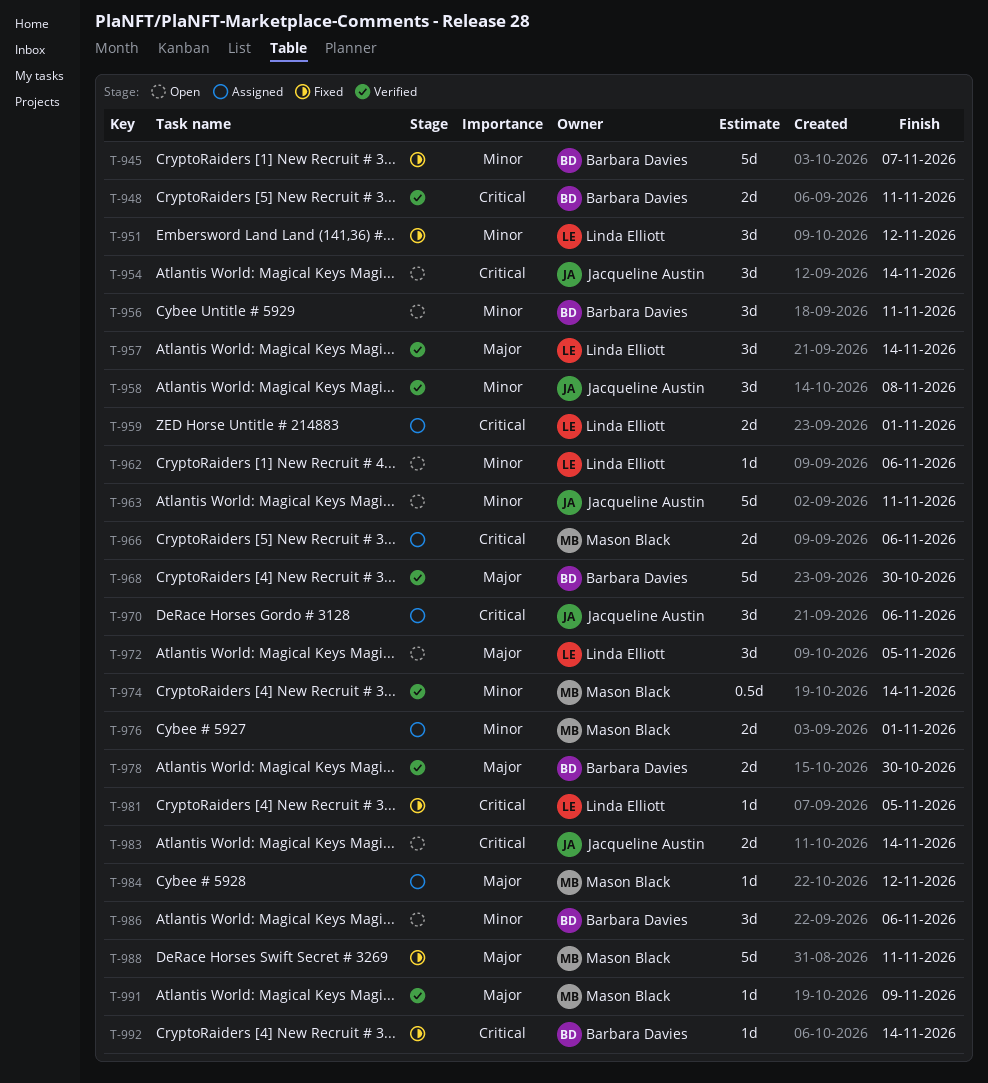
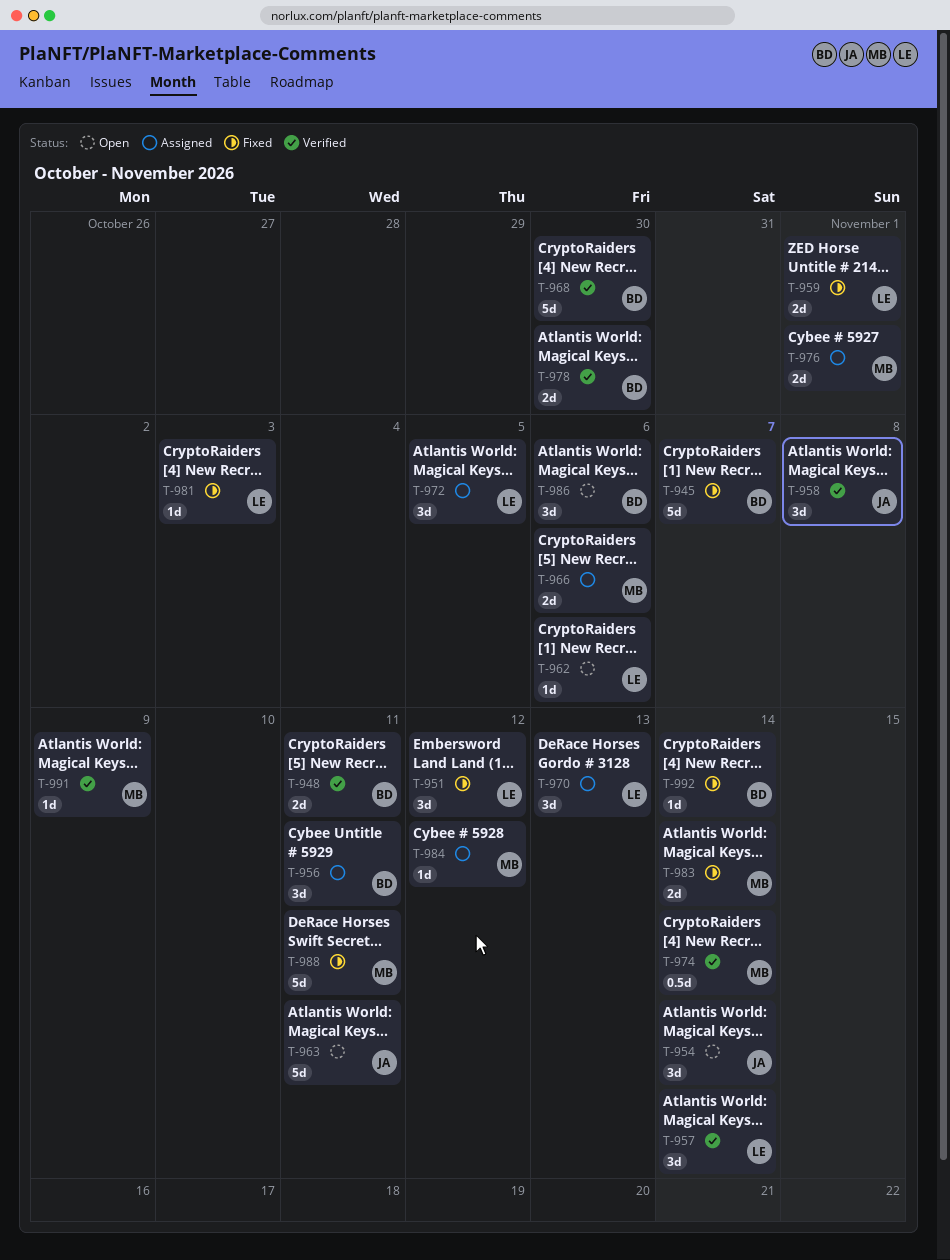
T-956, status: Open -> Assigned
T-959, status: Assigned -> Fixed
T-970, owner: Jacqueline Austin -> Linda Elliott
T-970, due: Nov 6 -> Nov 13
T-972, status: Open -> Assigned
T-981, due: Nov 5 -> Nov 3
T-983, status: Open -> Fixed
T-983, owner: Jacqueline Austin -> Mason Black

